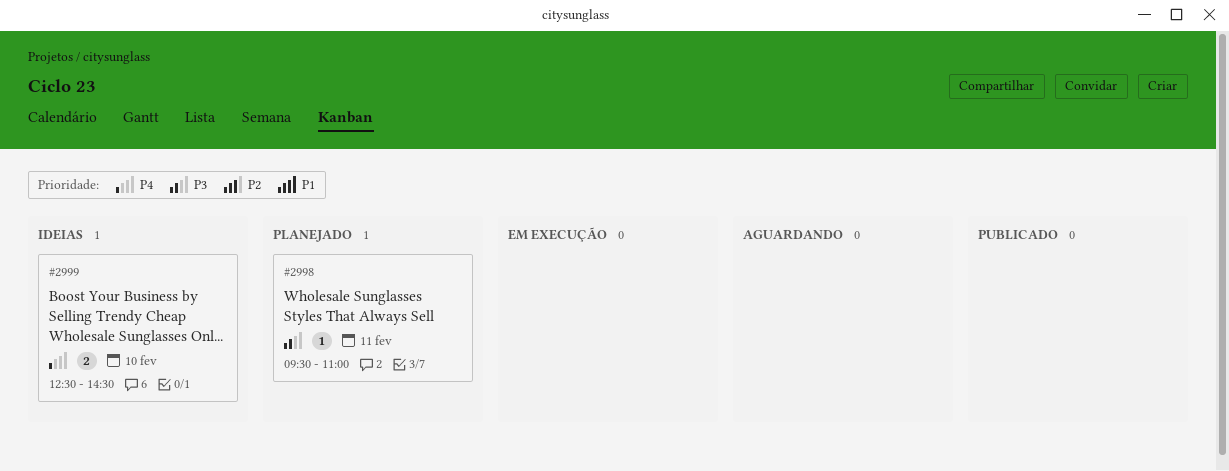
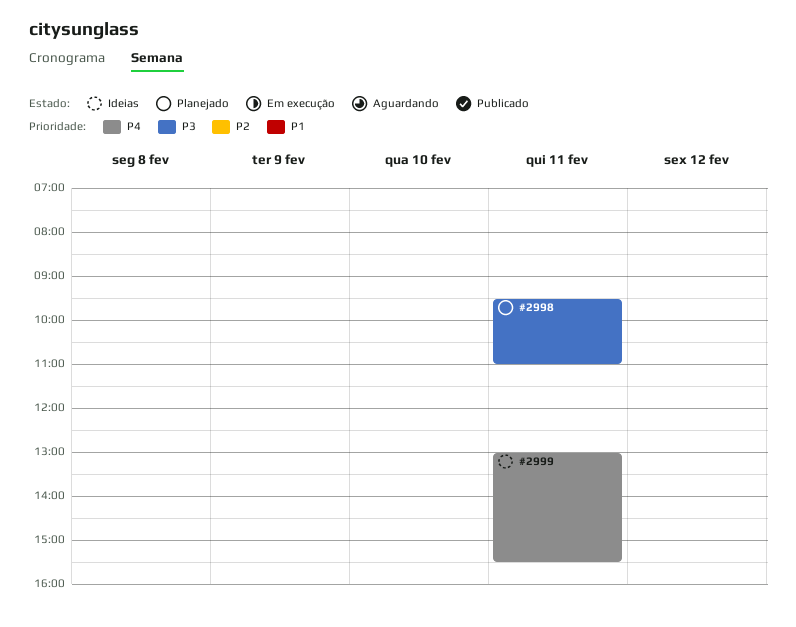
#2999, day: Feb 10 -> Feb 11
#2999, begins: 12:30 -> 13:00
#2999, ends: 14:30 -> 15:30

